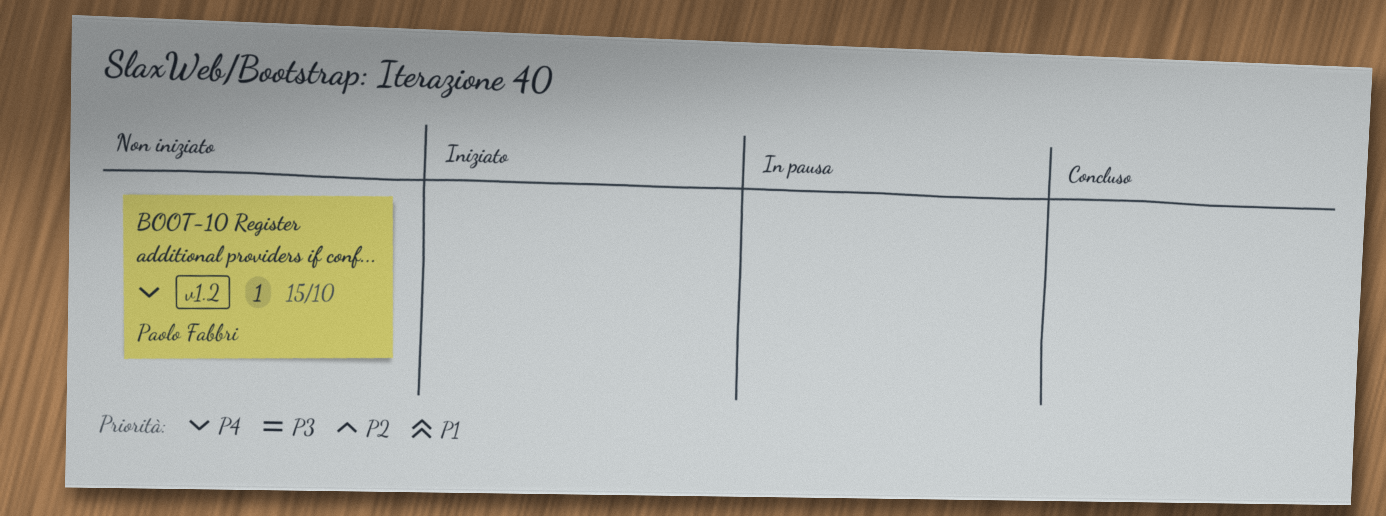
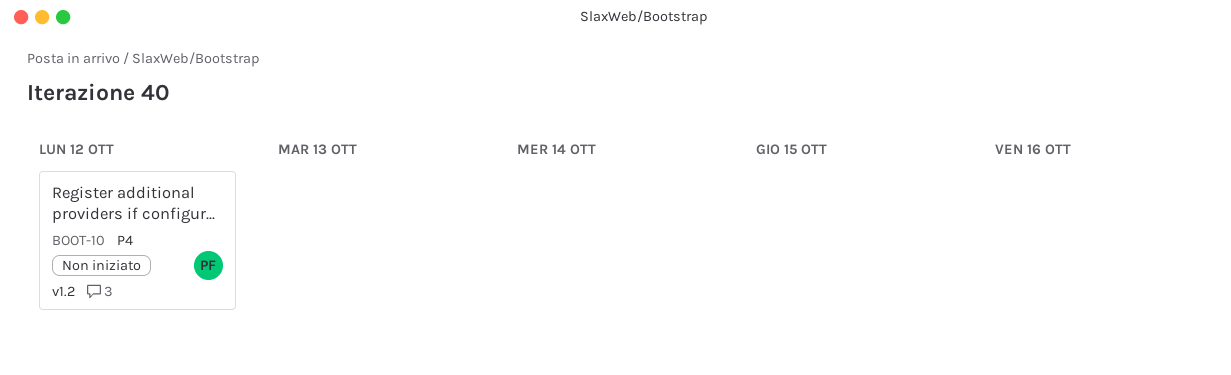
BOOT-10, due: Oct 15 -> Oct 12

